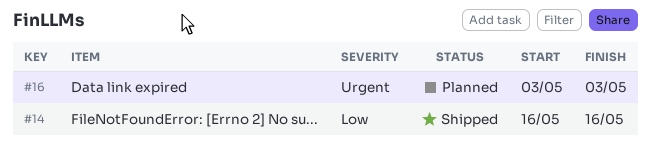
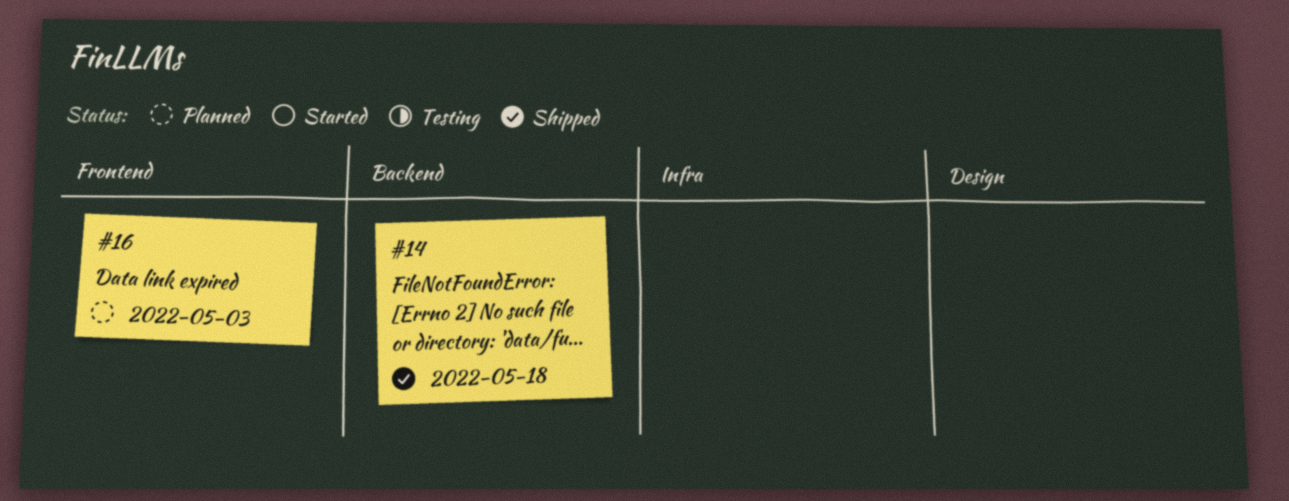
#14, due: May 16 -> May 18

